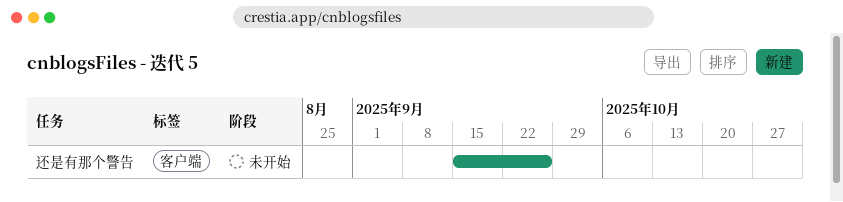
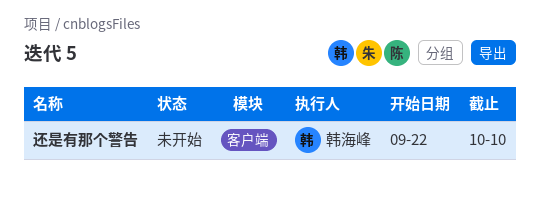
还是有那个警告, start: Sep 15 -> Sep 22
还是有那个警告, due: Sep 26 -> Oct 10

